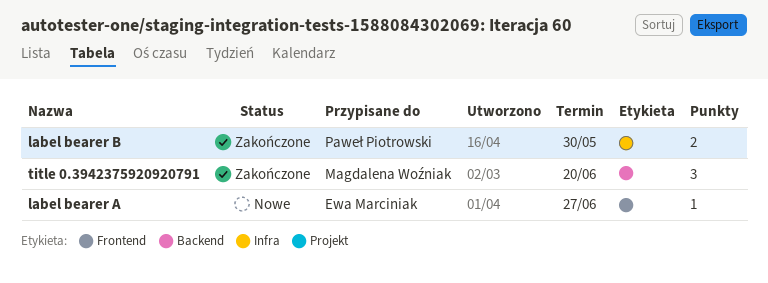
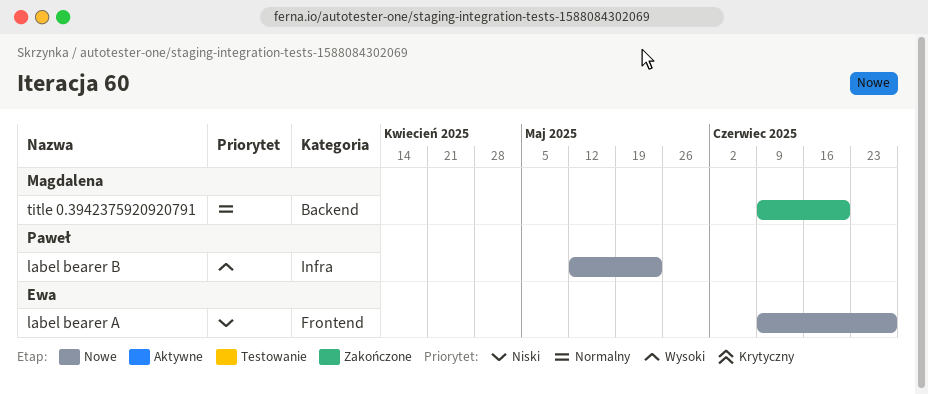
label bearer B, status: Zakończone -> Nowe
label bearer B, due: May 30 -> May 23

